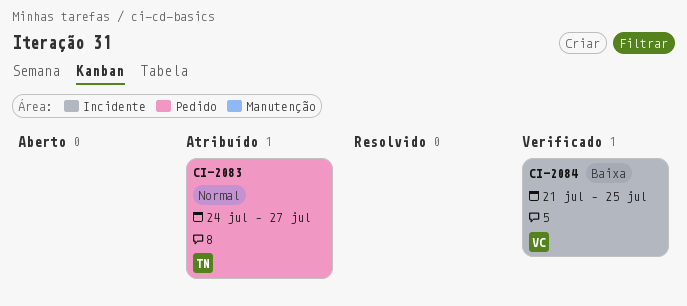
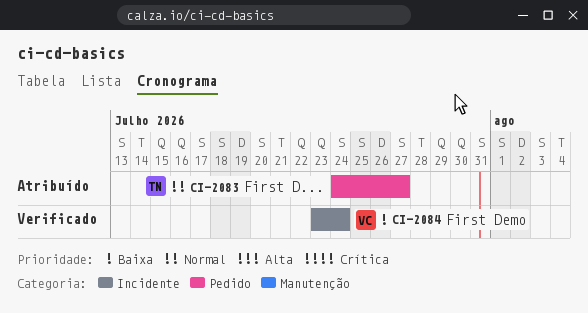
CI-2084, start: Jul 21 -> Jul 23
CI-2084, due: Jul 25 -> Jul 24

